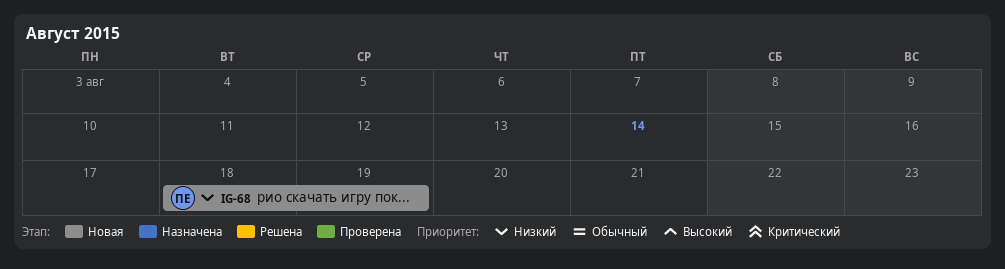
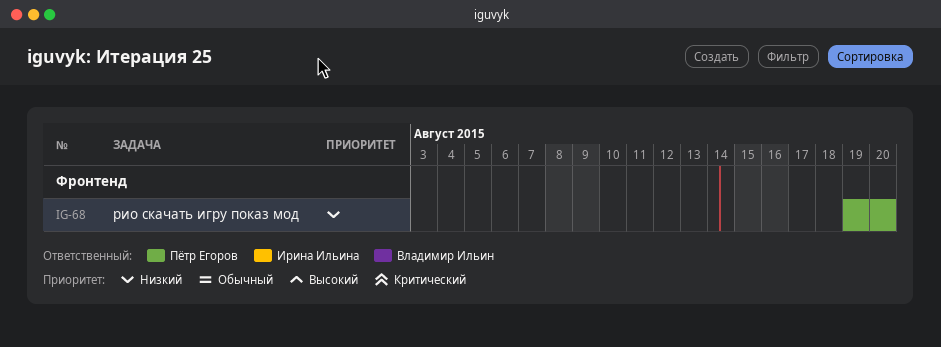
IG-68, start: Aug 18 -> Aug 19
IG-68, due: Aug 19 -> Aug 20

